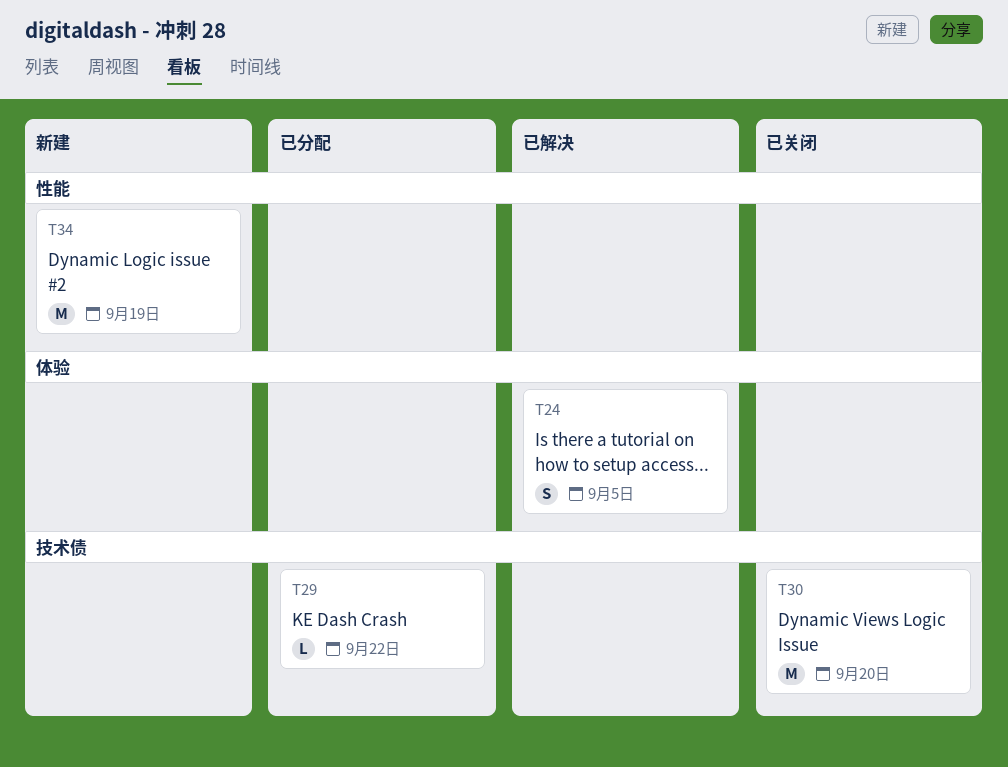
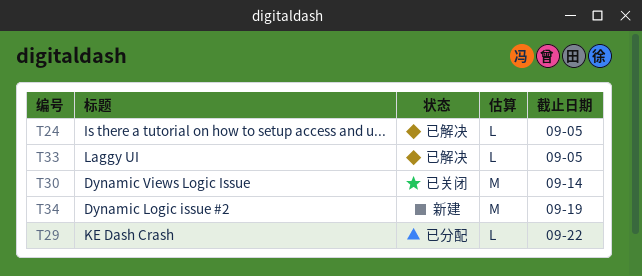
T24, estimate: S -> L
T30, due: Sep 20 -> Sep 14
T33: none -> present

